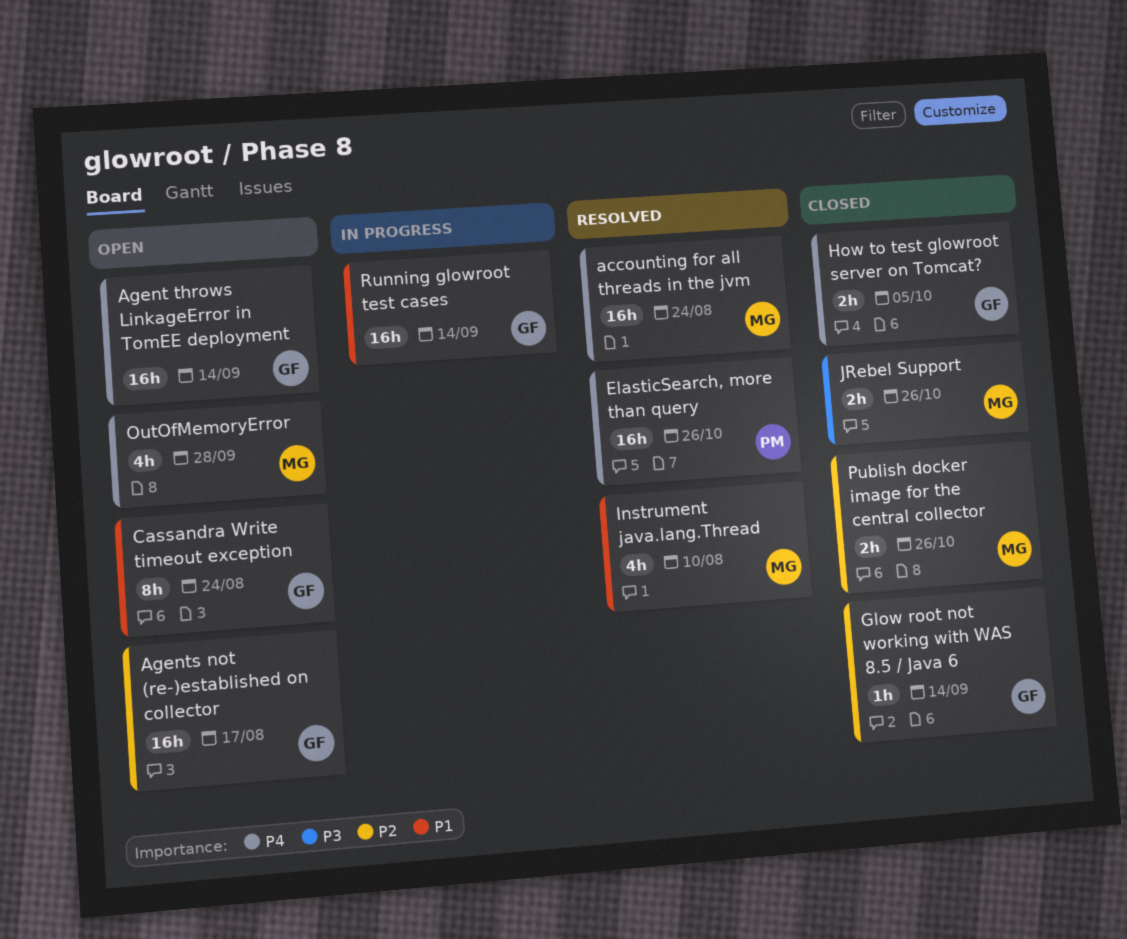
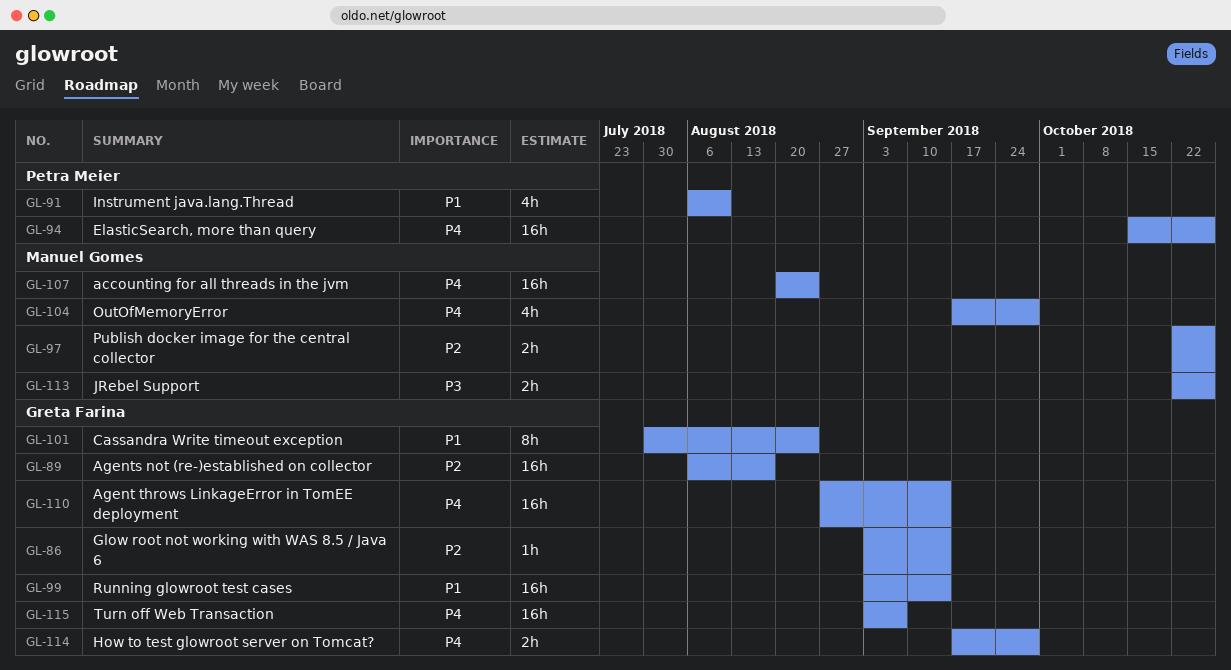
How to test glowroot server on Tomcat?, due: Oct 5 -> Sep 28
Instrument java.lang.Thread, owner: Manuel Gomes -> Petra Meier
Turn off Web Transaction: none -> present

